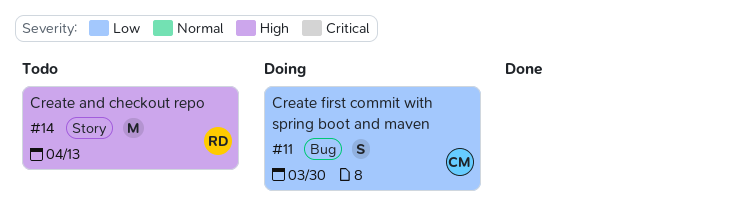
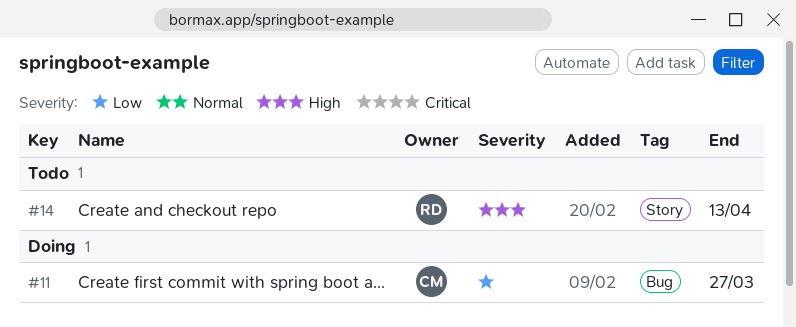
#11, due: Mar 30 -> Mar 27

